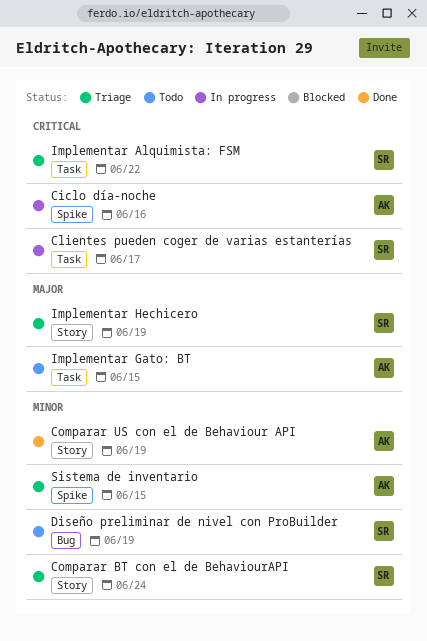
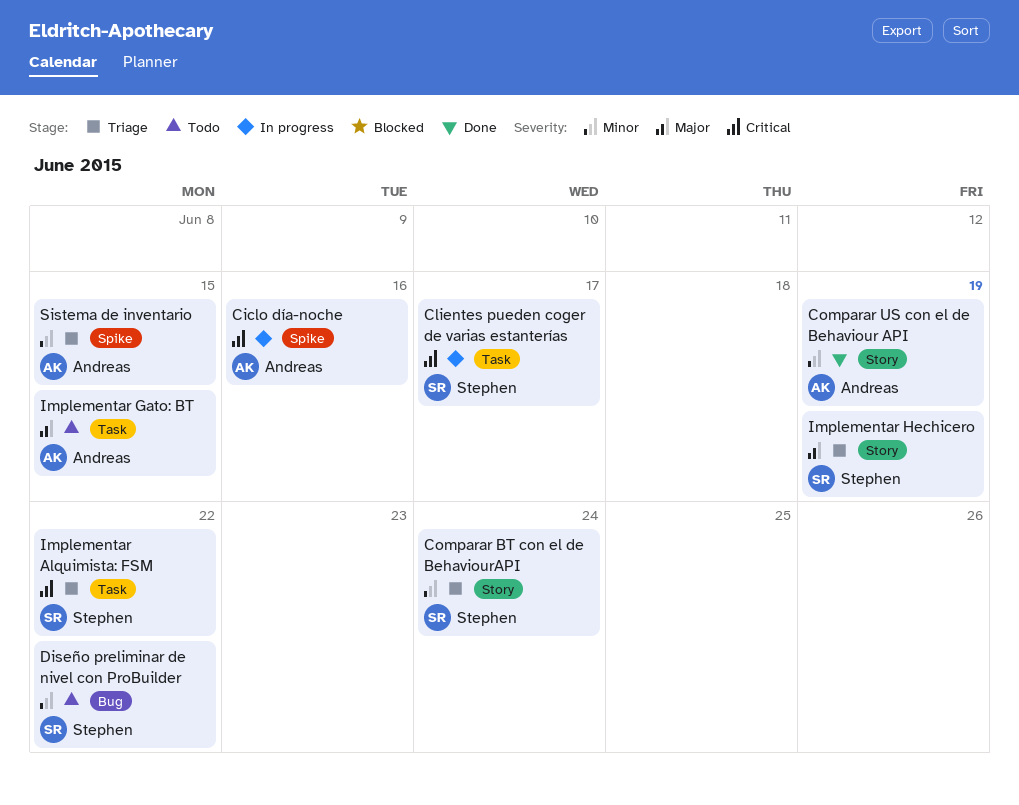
Diseño preliminar de nivel con ProBuilder, due: Jun 19 -> Jun 22

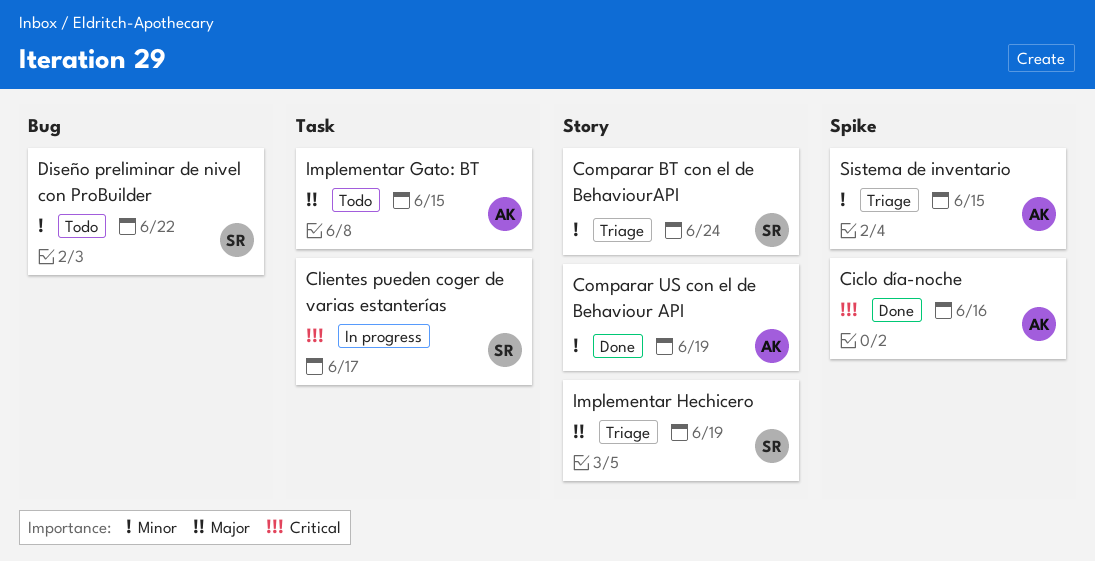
Ciclo día-noche, status: In progress -> Done
Implementar Alquimista: FSM: present -> none

